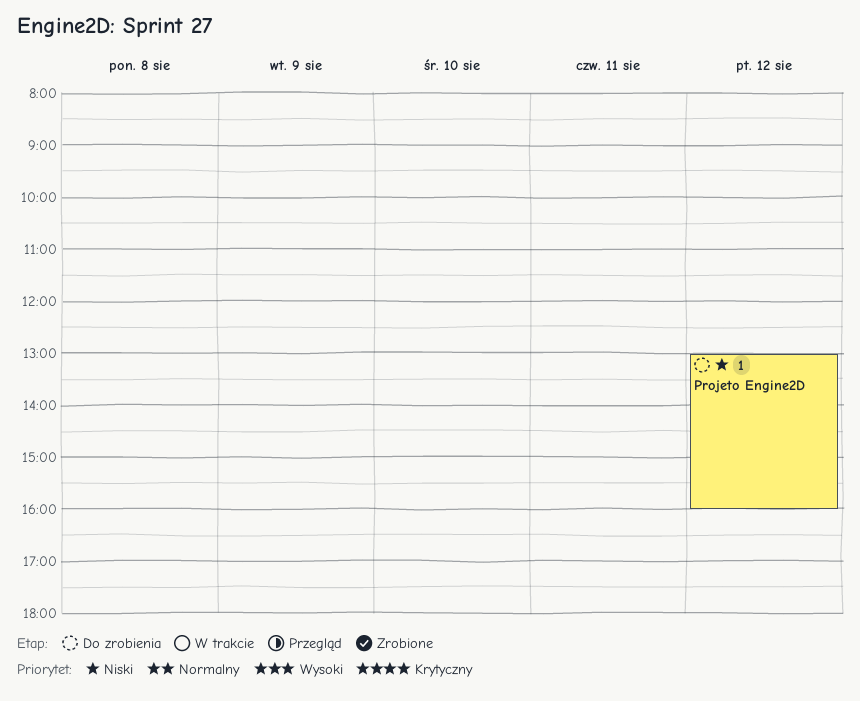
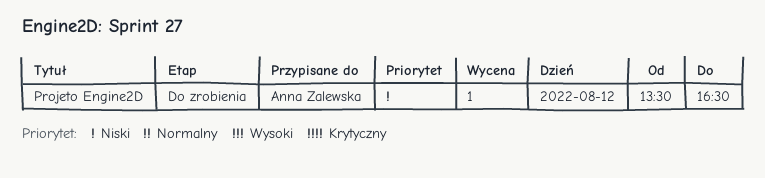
Projeto Engine2D, begins: 13:00 -> 13:30
Projeto Engine2D, ends: 16:00 -> 16:30

